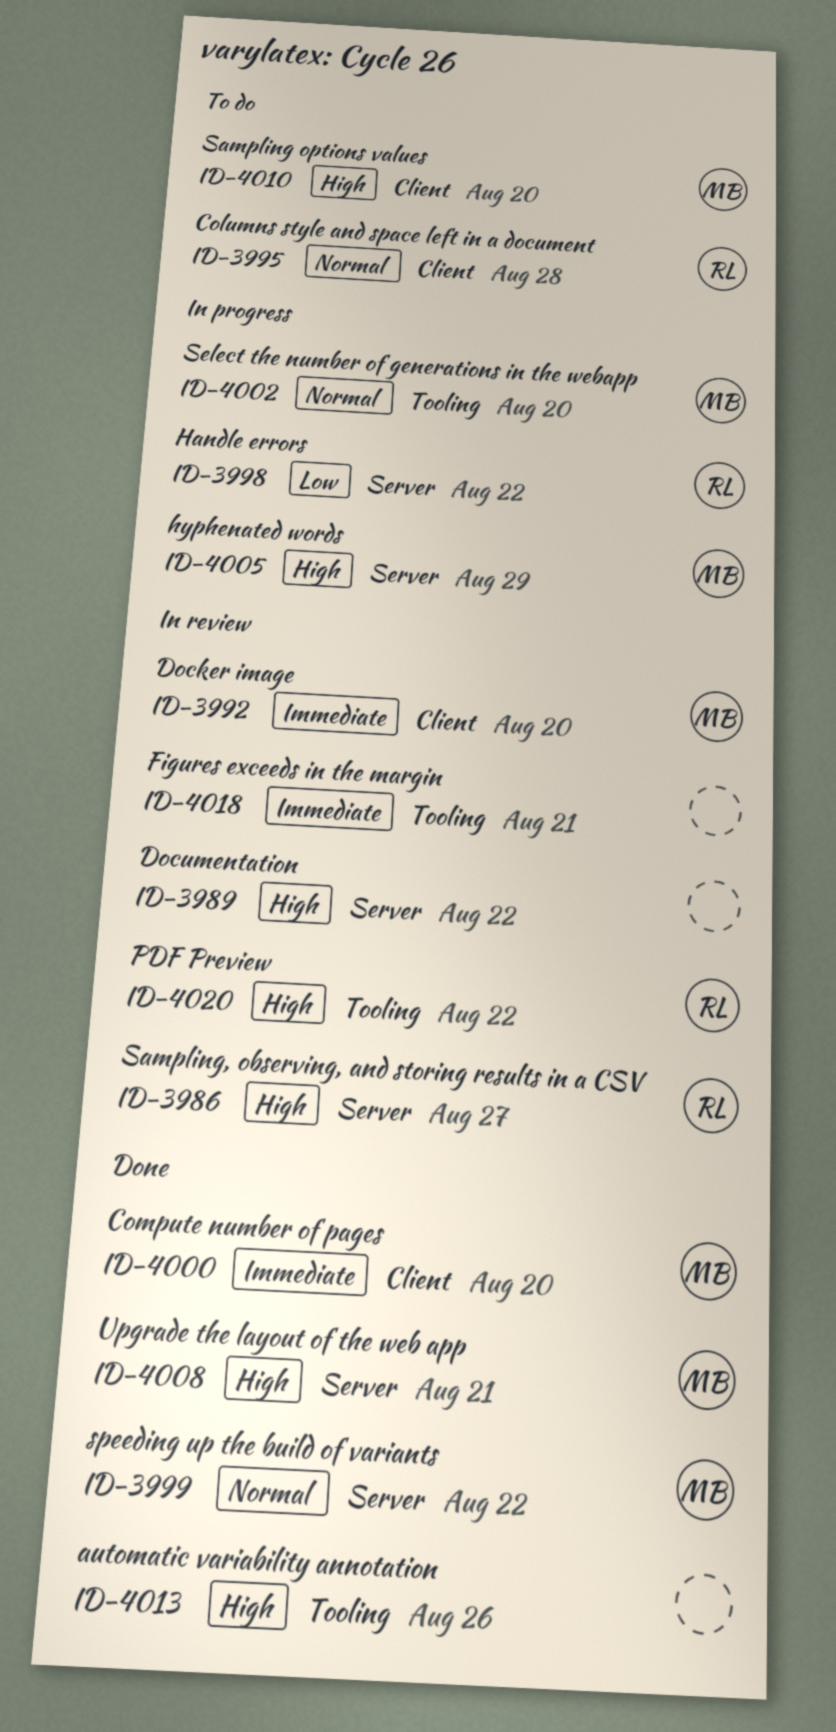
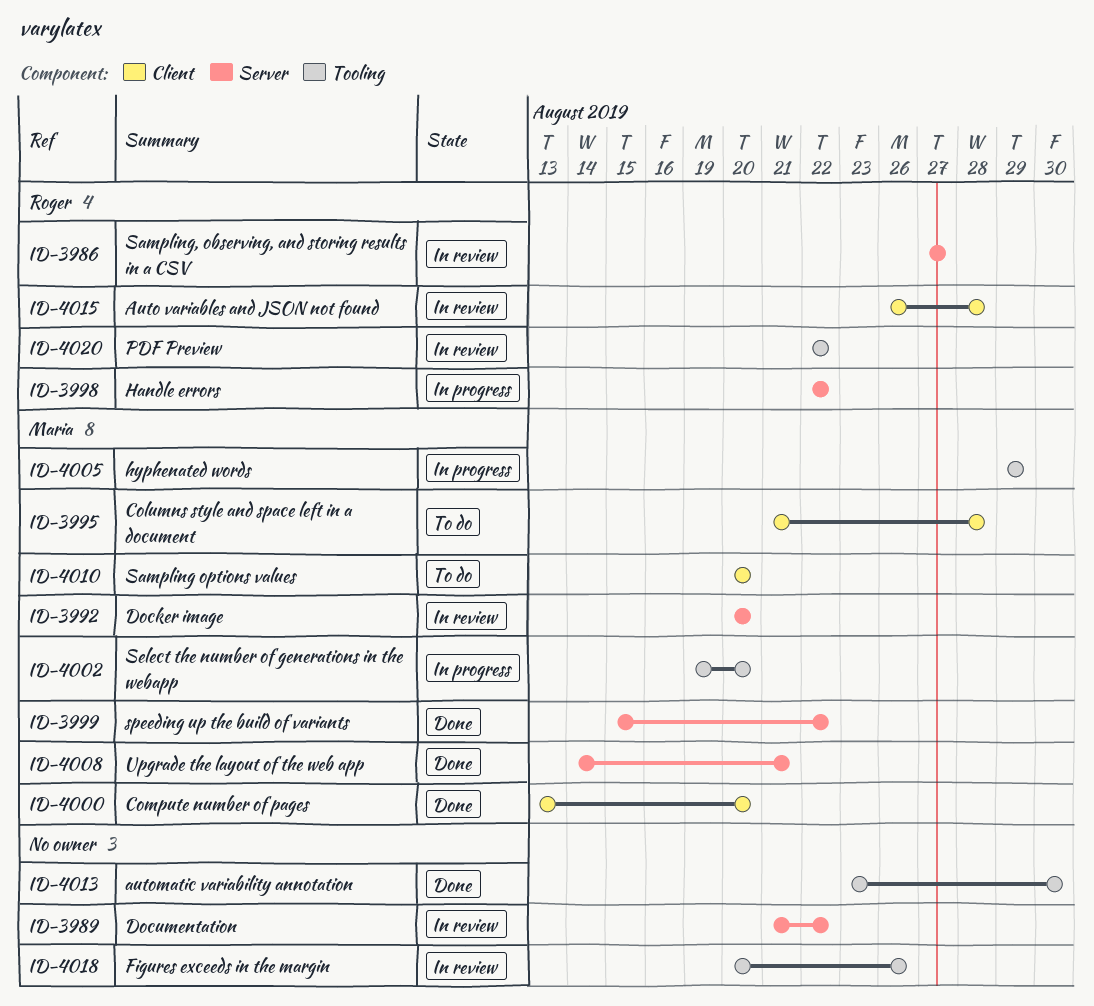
ID-3992, label: Client -> Server
ID-3995, owner: Roger -> Maria
ID-4005, label: Server -> Tooling
ID-4013, due: Aug 26 -> Aug 30
ID-4015: none -> present
ID-4018, due: Aug 21 -> Aug 26

